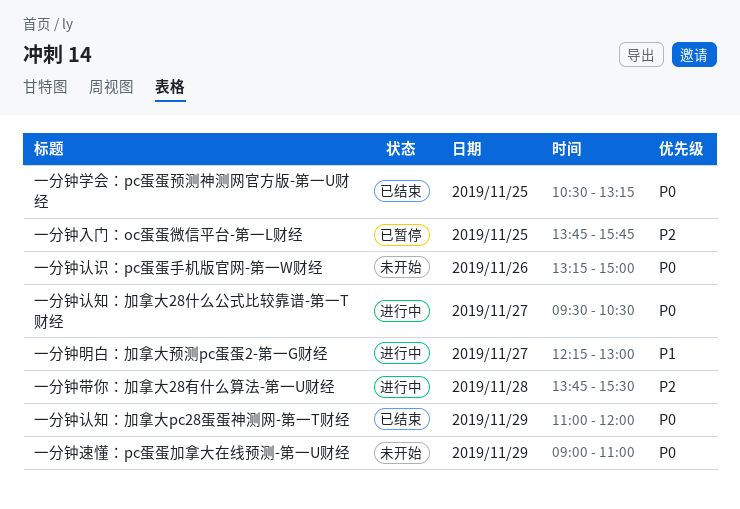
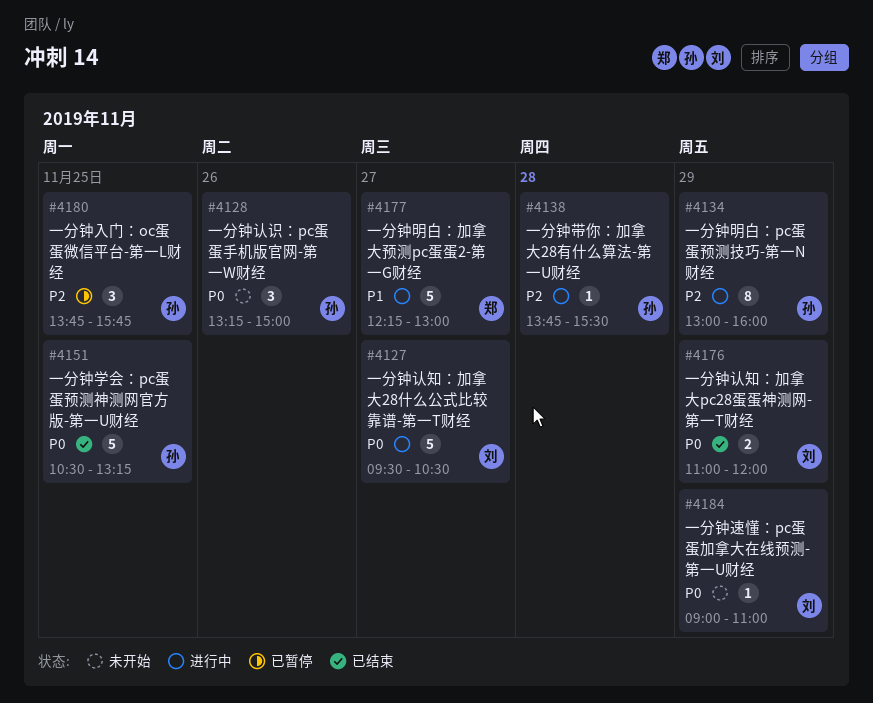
一分钟明白：pc蛋蛋预测技巧-第一N财经: none -> present

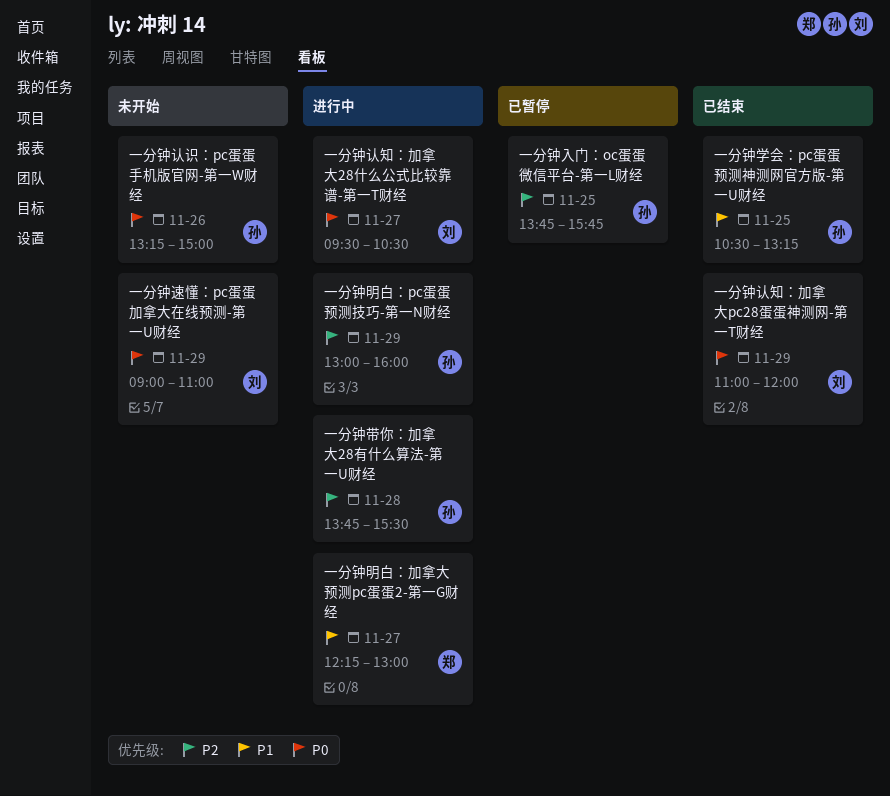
一分钟学会：pc蛋蛋预测神测网官方版-第一U财经, priority: P0 -> P1

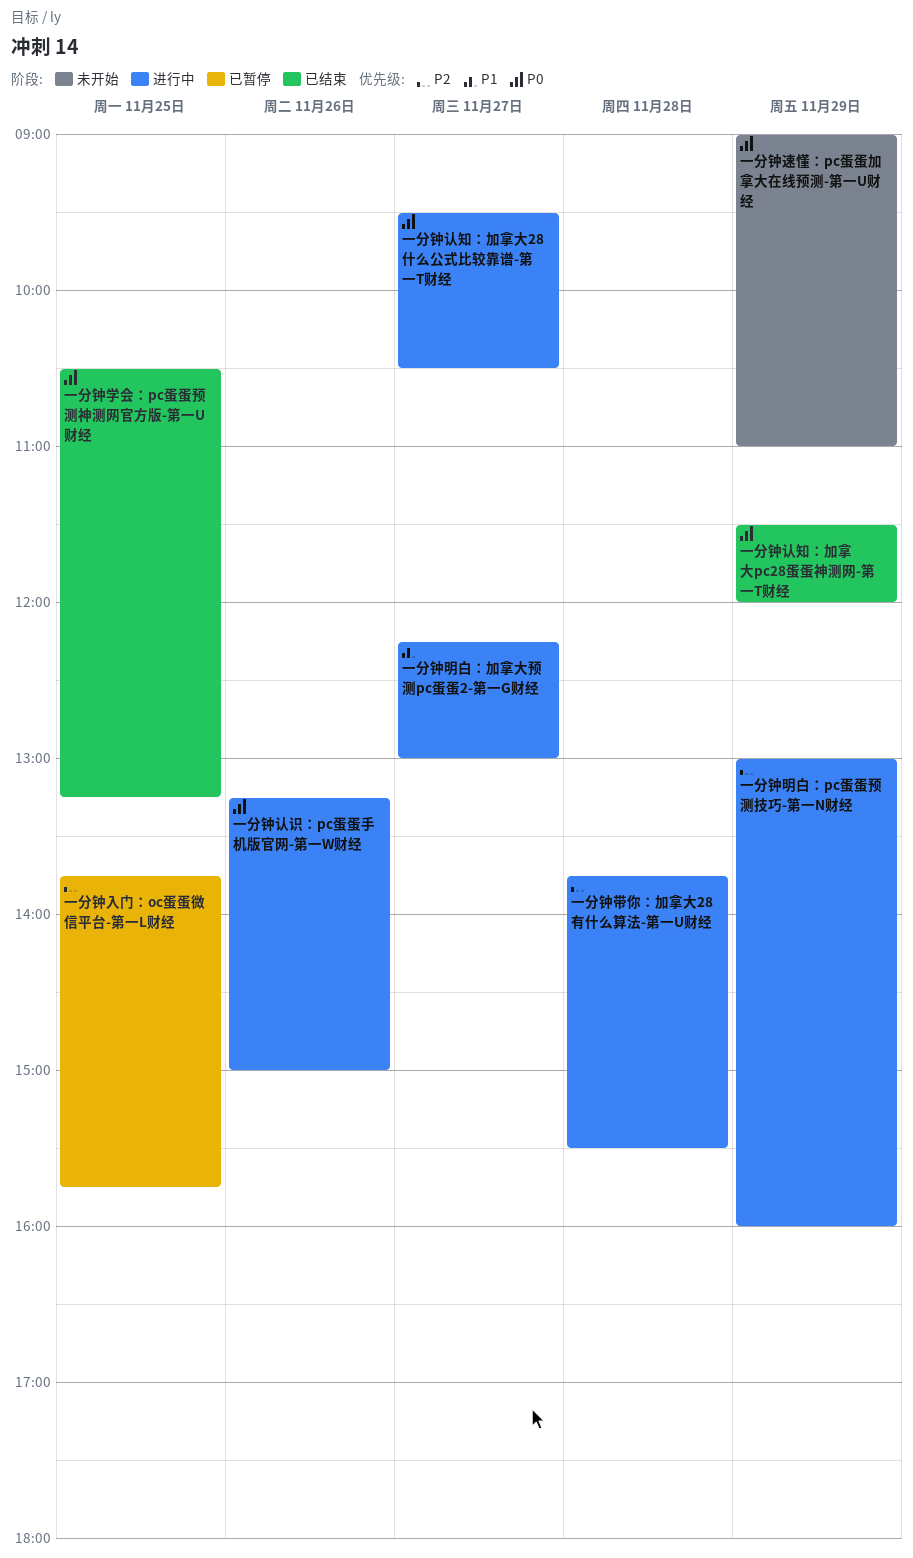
一分钟学会：pc蛋蛋预测神测网官方版-第一U财经, priority: P1 -> P0
一分钟认知：加拿大pc28蛋蛋神测网-第一T财经, begins: 11:00 -> 11:30
一分钟认识：pc蛋蛋手机版官网-第一W财经, status: 未开始 -> 进行中

